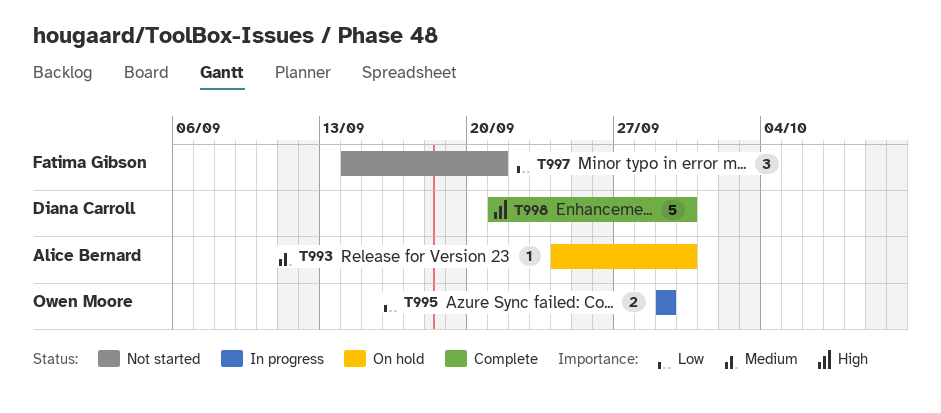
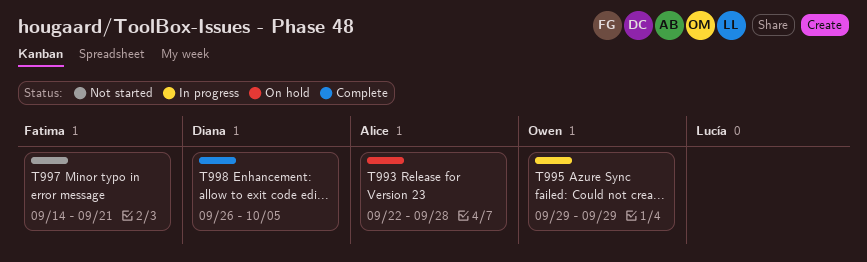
T993, start: Sep 24 -> Sep 22
T993, due: Sep 30 -> Sep 28
T998, start: Sep 21 -> Sep 26
T998, due: Sep 30 -> Oct 5

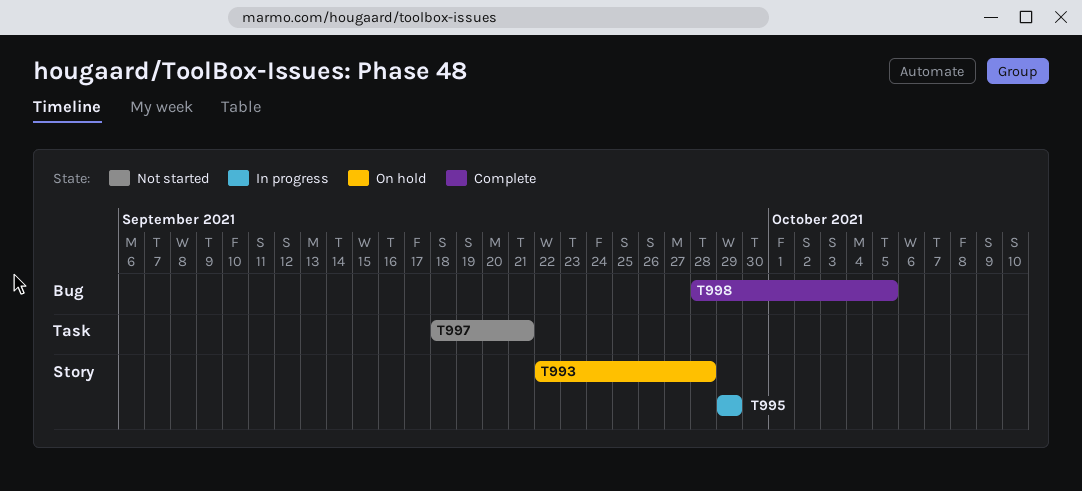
T997, start: Sep 14 -> Sep 18
T998, start: Sep 26 -> Sep 28

